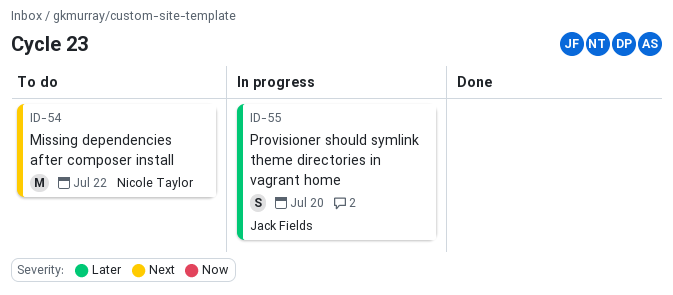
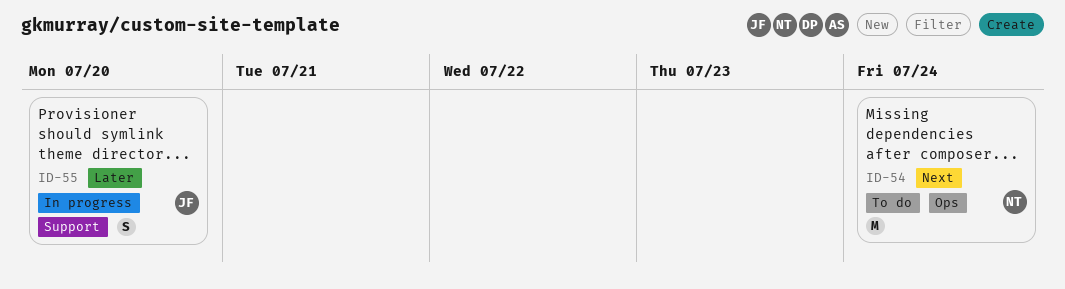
ID-54, due: Jul 22 -> Jul 24

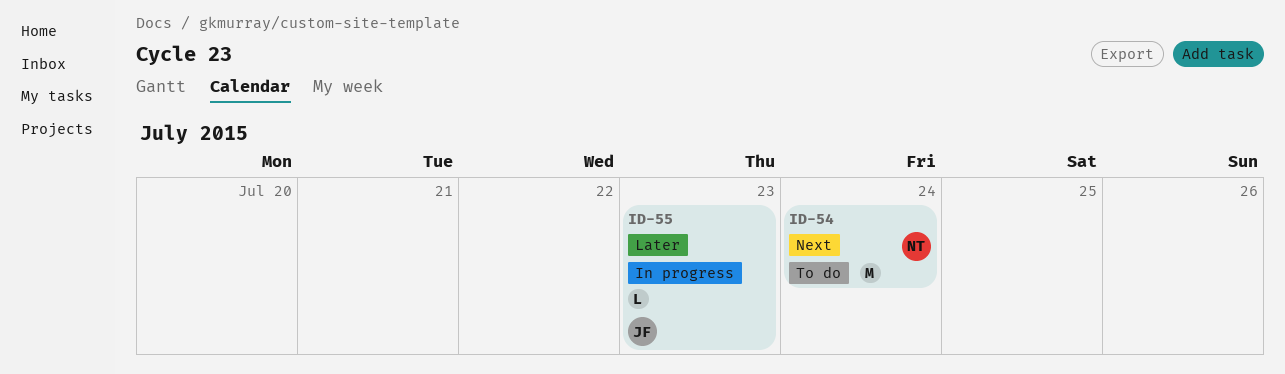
ID-55, estimate: S -> L
ID-55, due: Jul 20 -> Jul 23

